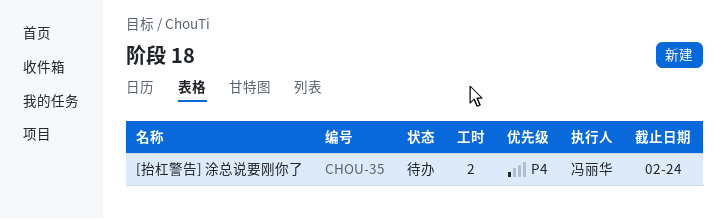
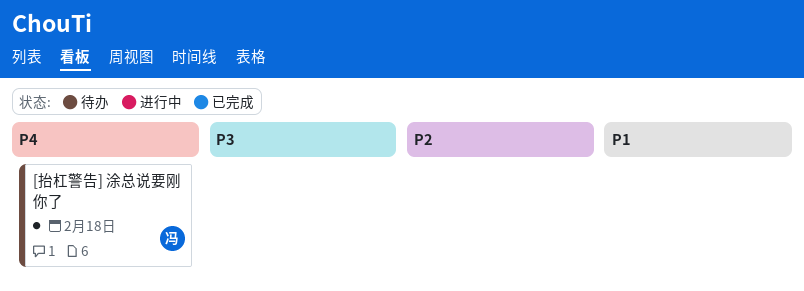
[抬杠警告] 涂总说要刚你了, estimate: 2 -> 1
[抬杠警告] 涂总说要刚你了, due: Feb 24 -> Feb 18

